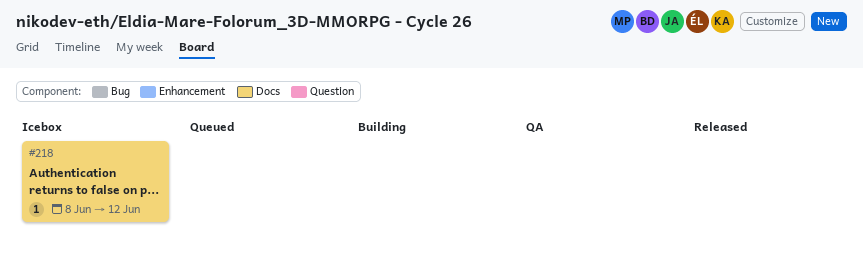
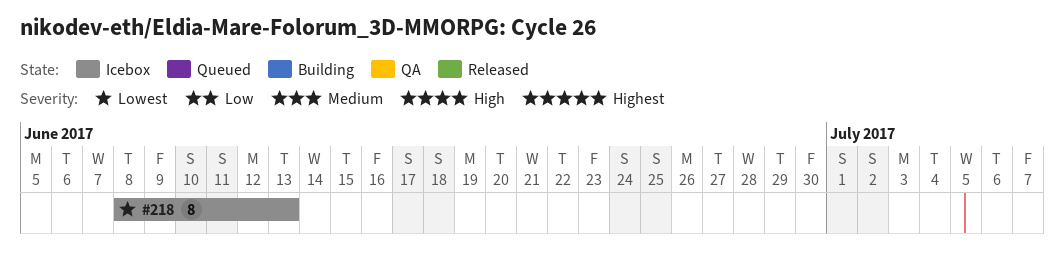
#218, estimate: 1 -> 8
#218, due: Jun 12 -> Jun 13

